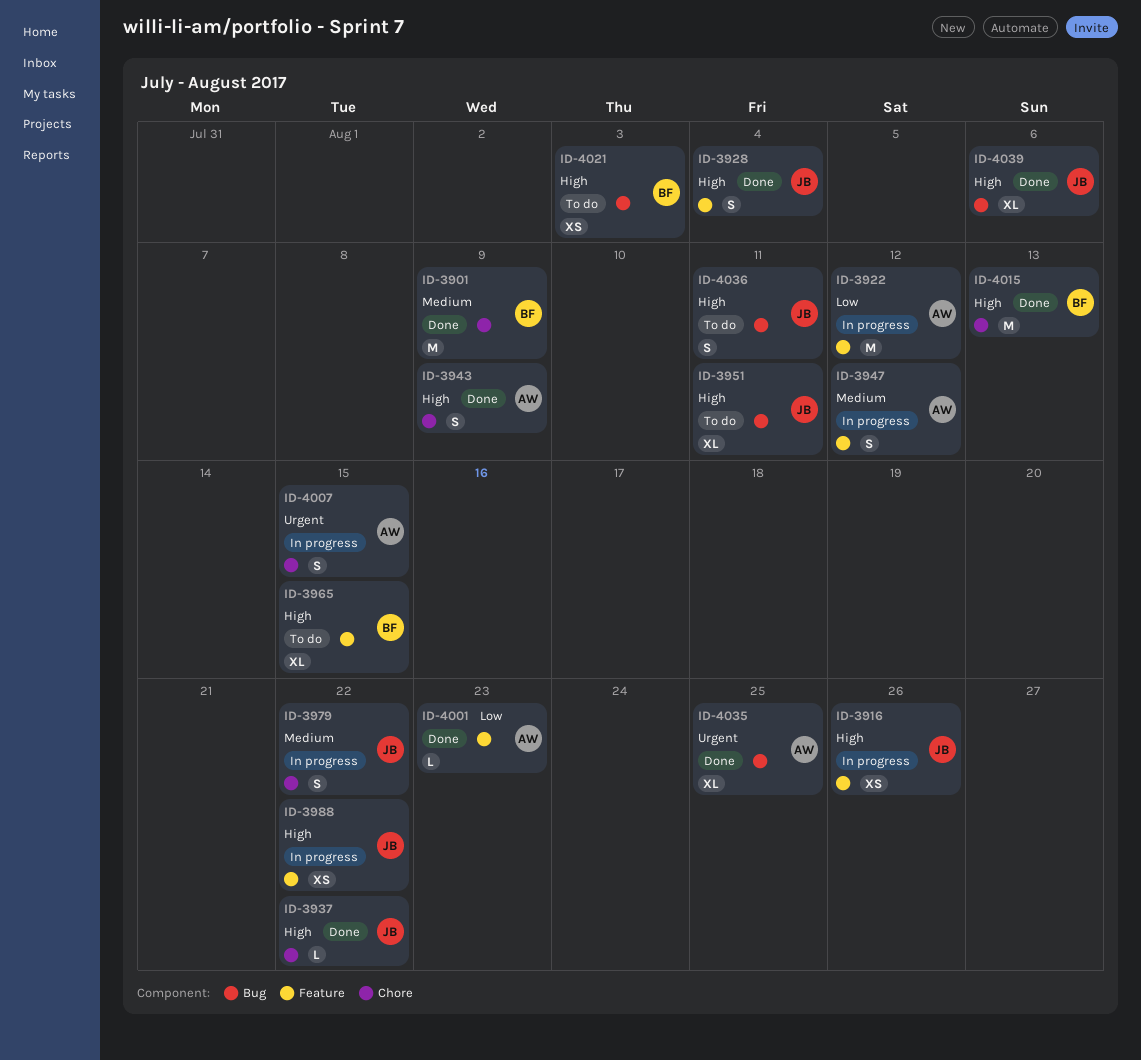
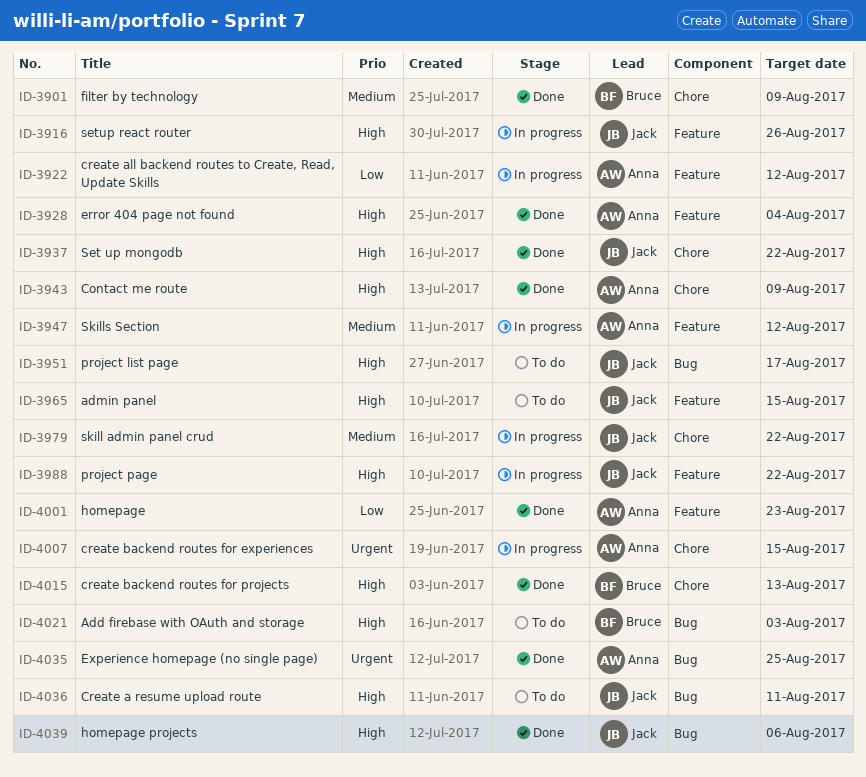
ID-3928, owner: Jack -> Anna
ID-3951, due: Aug 11 -> Aug 17
ID-3965, owner: Bruce -> Jack

